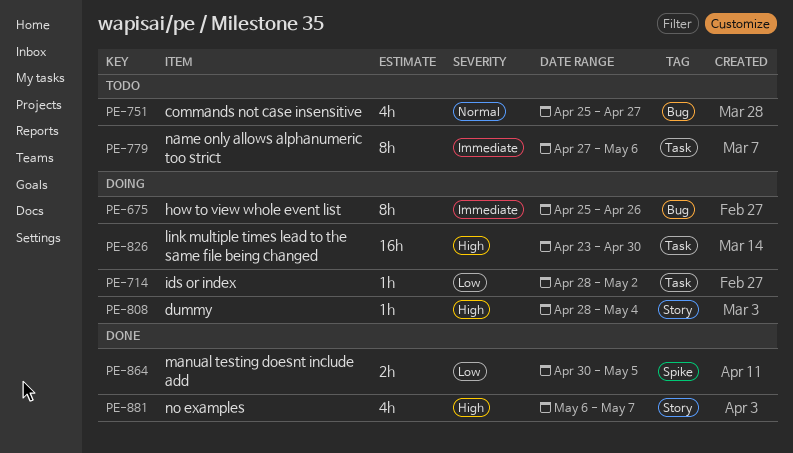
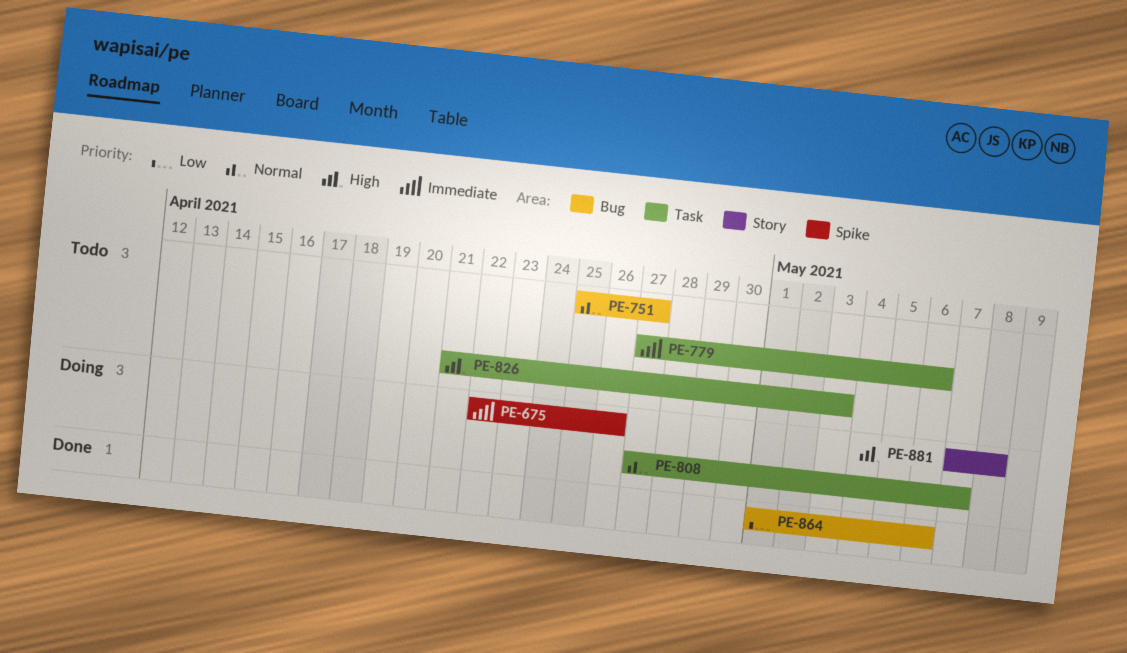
PE-675, label: Bug -> Spike
PE-675, start: Apr 25 -> Apr 22
PE-714: present -> none
PE-808, priority: High -> Normal
PE-808, label: Story -> Task
PE-808, start: Apr 28 -> Apr 27
PE-808, due: May 4 -> May 7
PE-826, status: Doing -> Todo
PE-826, start: Apr 23 -> Apr 21
PE-826, due: Apr 30 -> May 3
PE-864, label: Spike -> Bug
PE-864, start: Apr 30 -> May 1
PE-864, due: May 5 -> May 6
PE-881, status: Done -> Doing
PE-881, start: May 6 -> May 7
PE-881, due: May 7 -> May 8

